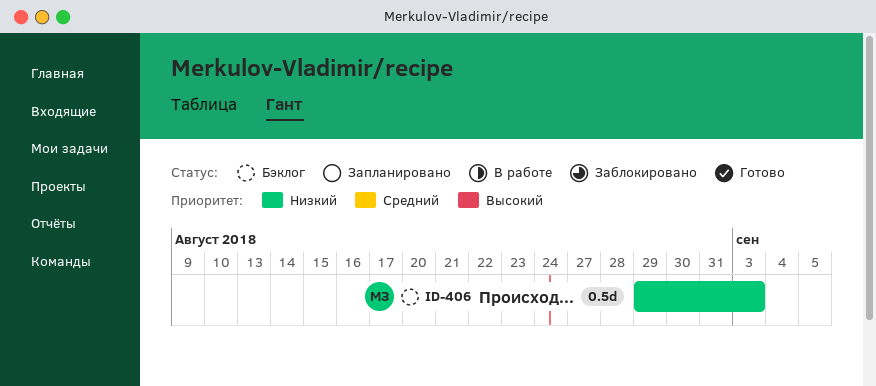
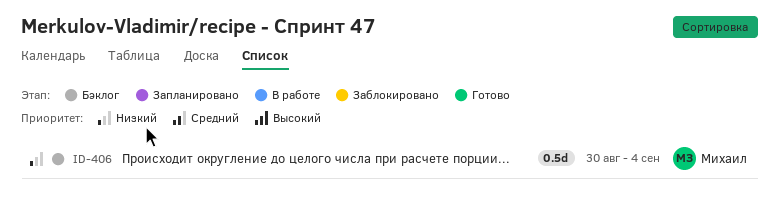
ID-406, start: Aug 29 -> Aug 30
ID-406, due: Sep 3 -> Sep 4

